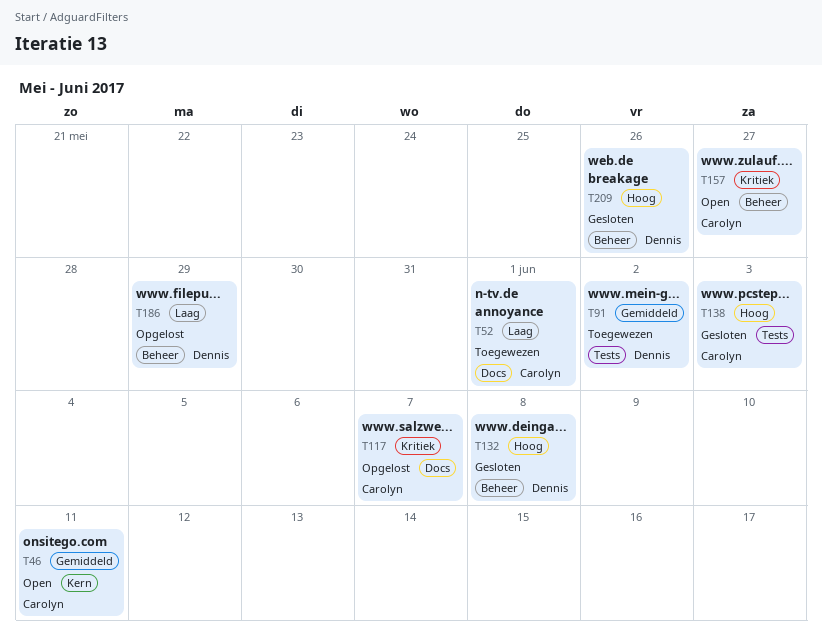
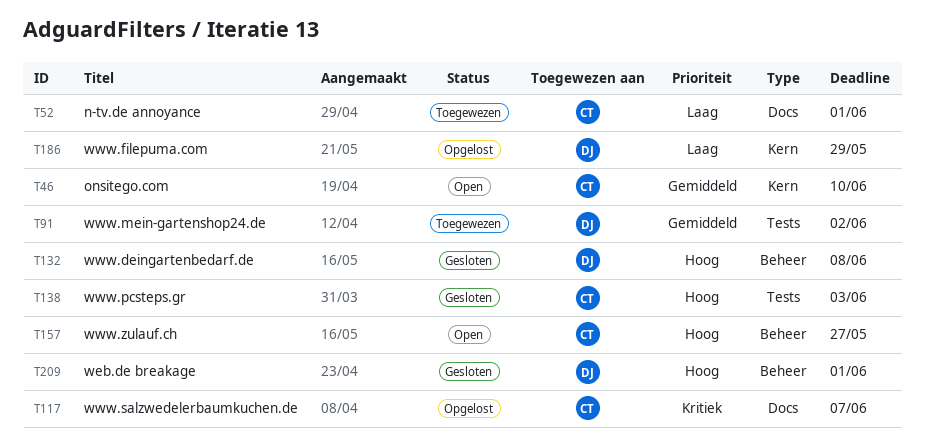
T46, due: Jun 11 -> Jun 10
T157, priority: Kritiek -> Hoog
T186, label: Beheer -> Kern
T209, due: May 26 -> Jun 1

